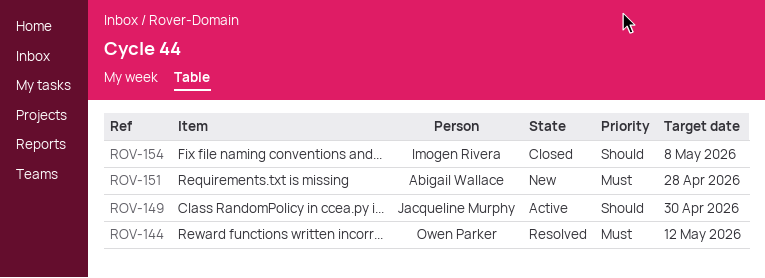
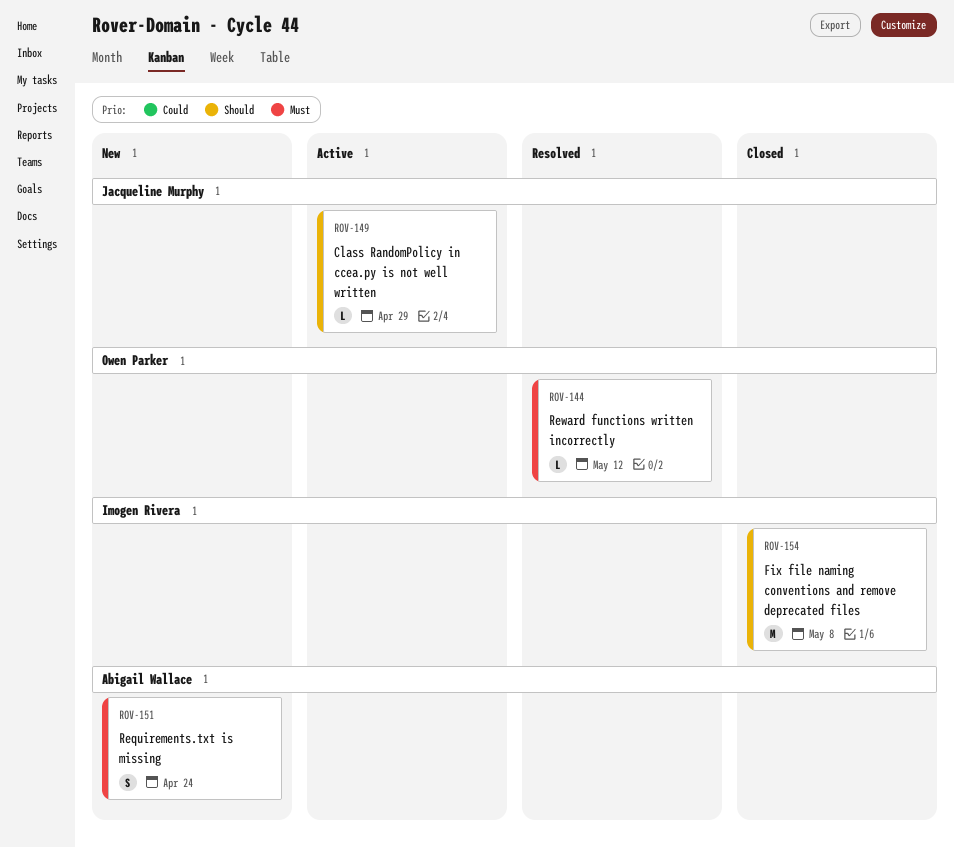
ROV-149, due: Apr 30 -> Apr 29
ROV-151, due: Apr 28 -> Apr 24

